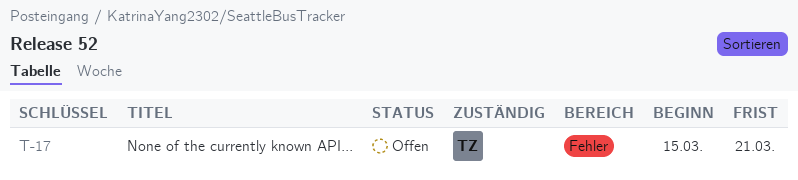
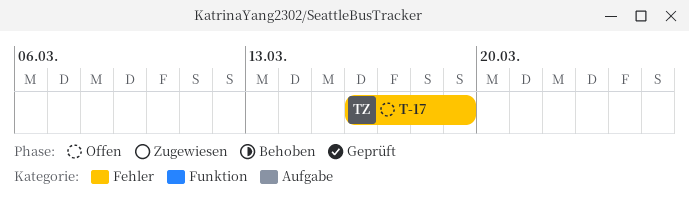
T-17, start: Mar 15 -> Mar 16
T-17, due: Mar 21 -> Mar 19

